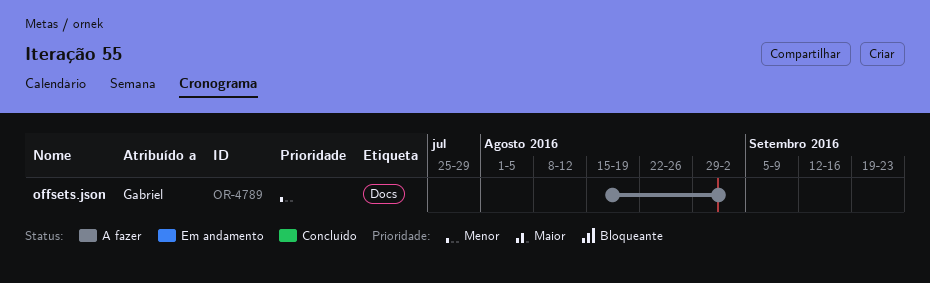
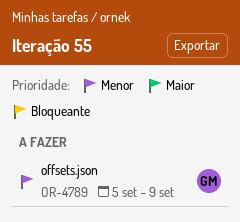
OR-4789, start: Aug 15 -> Sep 5
OR-4789, due: Sep 2 -> Sep 9

